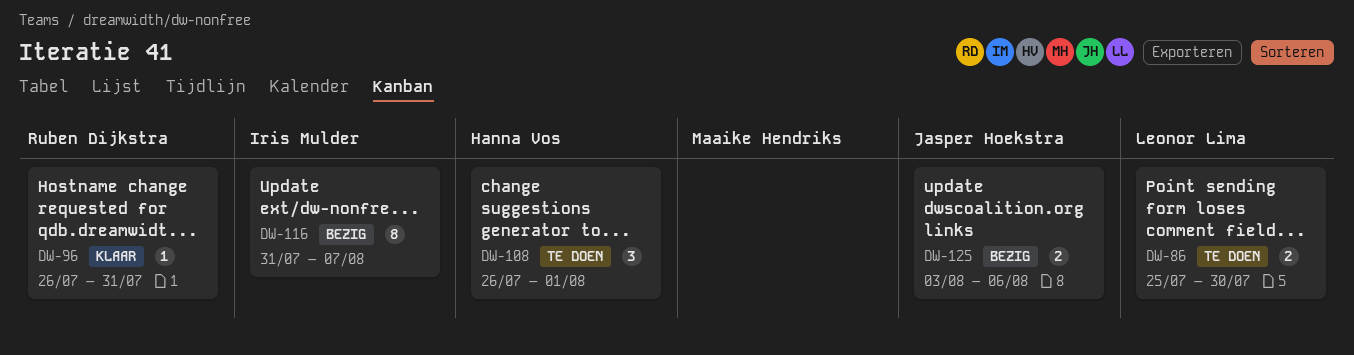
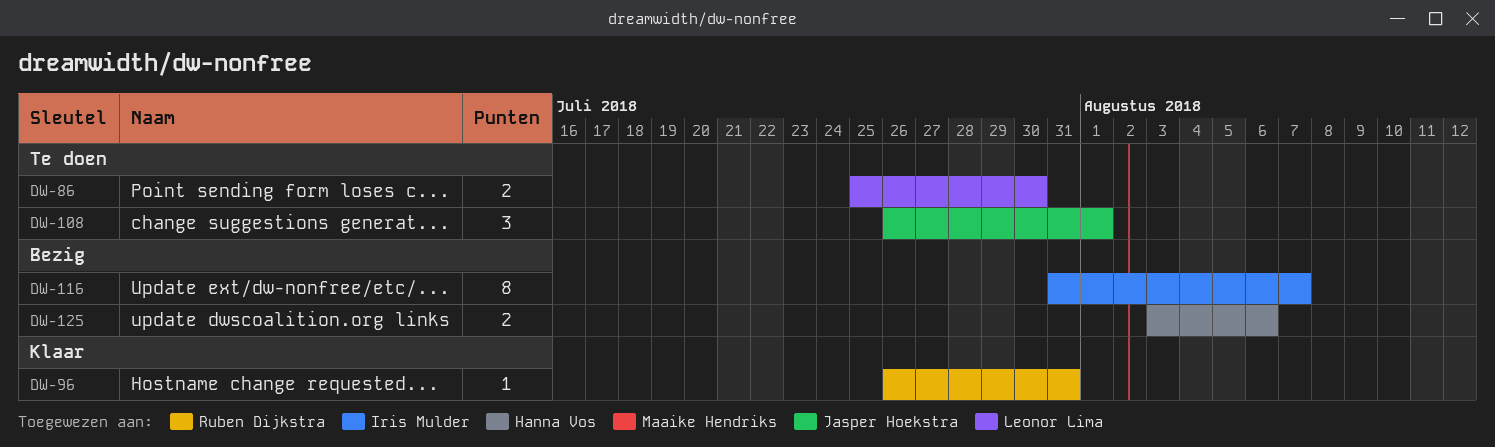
DW-108, owner: Hanna Vos -> Jasper Hoekstra
DW-125, owner: Jasper Hoekstra -> Hanna Vos

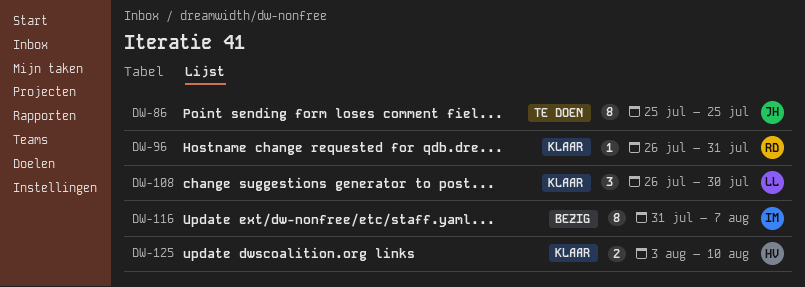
DW-86, owner: Leonor Lima -> Jasper Hoekstra
DW-86, estimate: 2 -> 8
DW-86, due: Jul 30 -> Jul 25
DW-108, status: Te doen -> Klaar
DW-108, owner: Jasper Hoekstra -> Leonor Lima
DW-108, due: Aug 1 -> Jul 30
DW-125, status: Bezig -> Klaar
DW-125, due: Aug 6 -> Aug 10

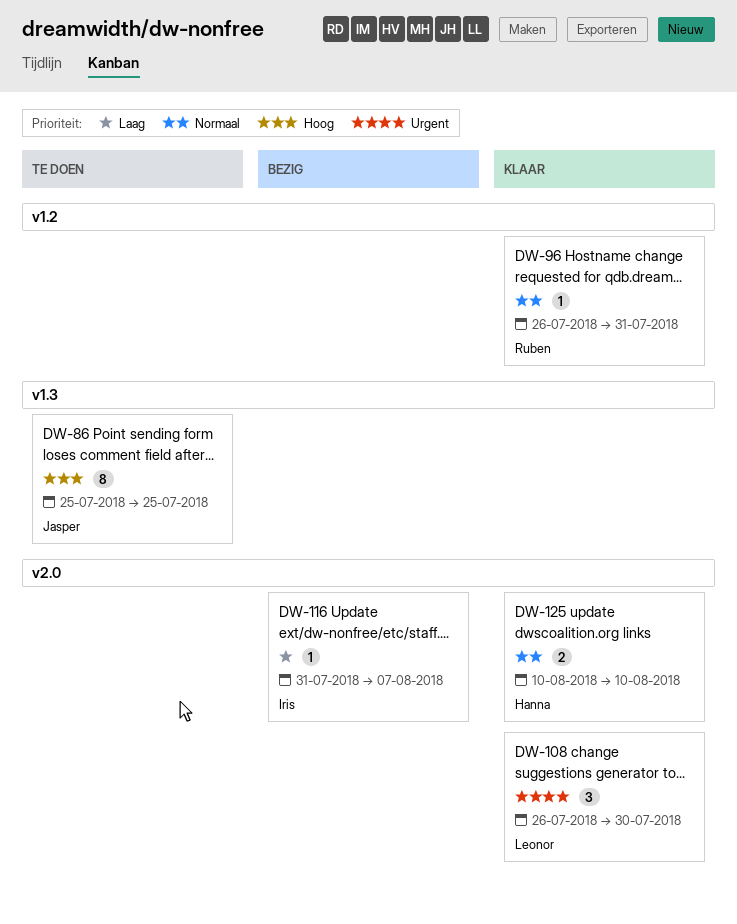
DW-116, estimate: 8 -> 1
DW-125, start: Aug 3 -> Aug 10

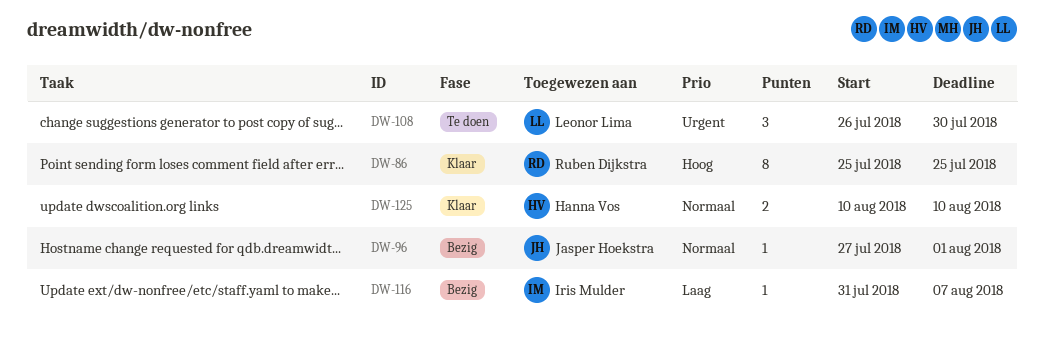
DW-86, status: Te doen -> Klaar
DW-86, owner: Jasper Hoekstra -> Ruben Dijkstra
DW-96, status: Klaar -> Bezig
DW-96, owner: Ruben Dijkstra -> Jasper Hoekstra
DW-96, start: Jul 26 -> Jul 27
DW-96, due: Jul 31 -> Aug 1
DW-108, status: Klaar -> Te doen

